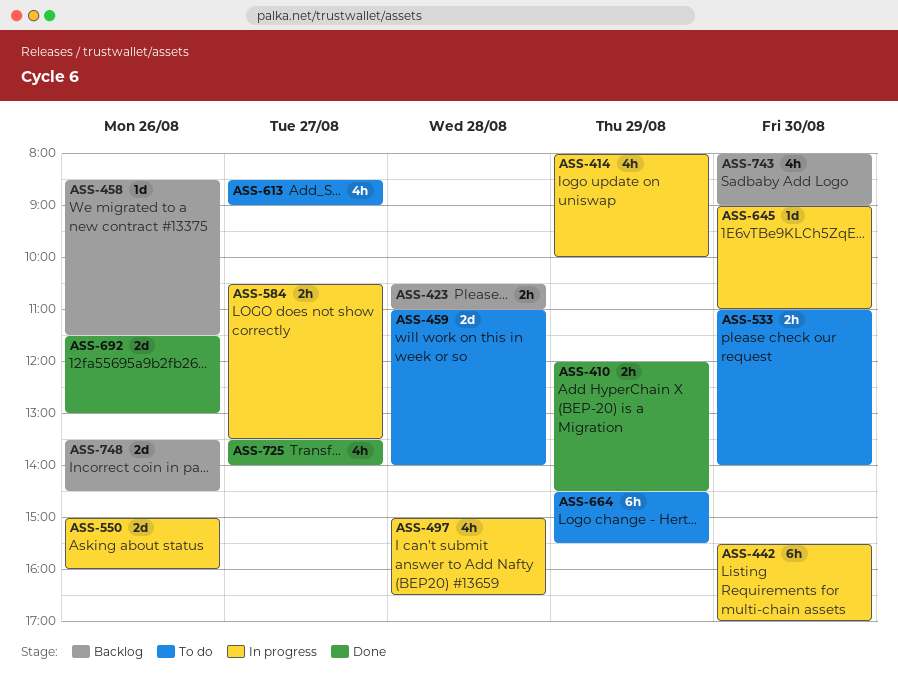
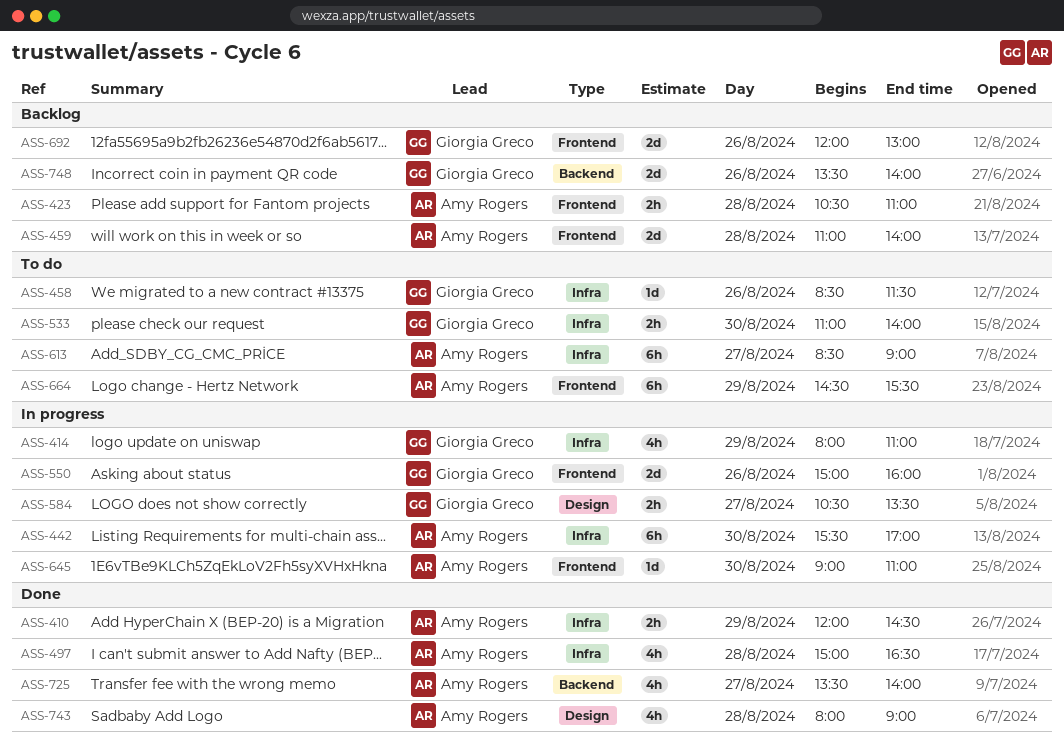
ASS-414, ends: 10:00 -> 11:00
ASS-458, status: Backlog -> To do
ASS-459, status: To do -> Backlog
ASS-497, status: In progress -> Done
ASS-613, estimate: 4h -> 6h
ASS-692, status: Done -> Backlog
ASS-692, begins: 11:30 -> 12:00
ASS-743, status: Backlog -> Done
ASS-743, day: Aug 30 -> Aug 28
ASS-748, ends: 14:30 -> 14:00

